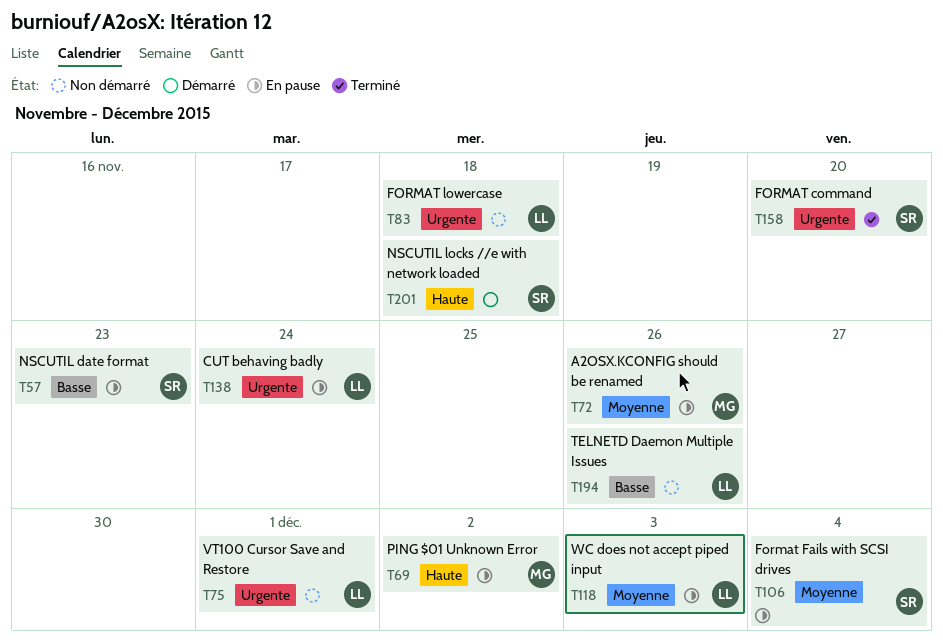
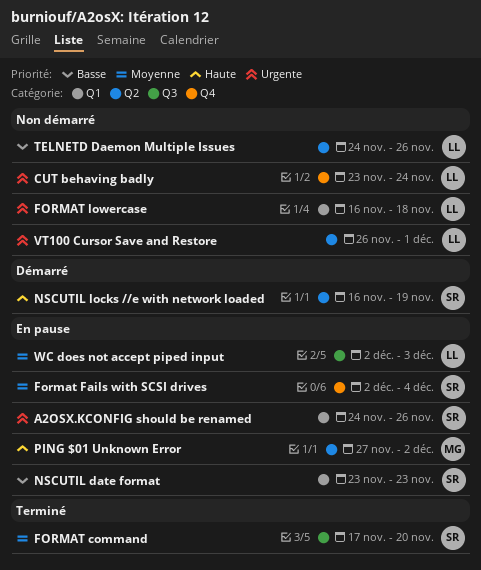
A2OSX.KCONFIG should be renamed, owner: MG -> SR
A2OSX.KCONFIG should be renamed, priority: Moyenne -> Urgente
CUT behaving badly, status: En pause -> Non démarré
FORMAT command, priority: Urgente -> Moyenne
NSCUTIL locks //e with network loaded, due: Nov 18 -> Nov 19

